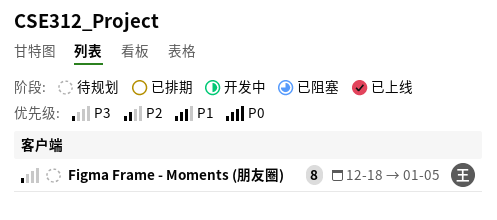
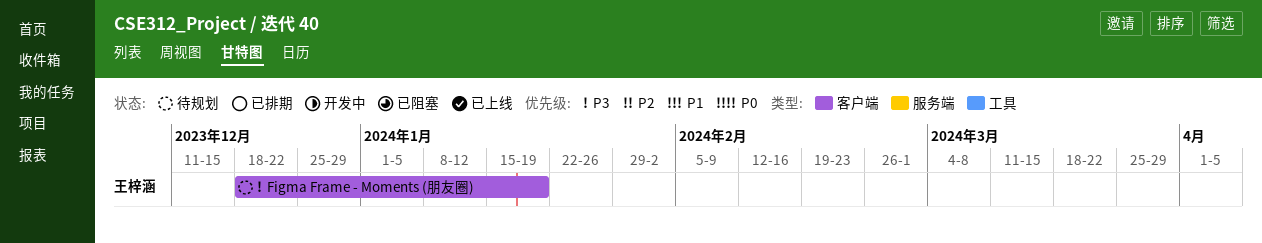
Figma Frame - Moments (朋友圈), due: Jan 5 -> Jan 19

